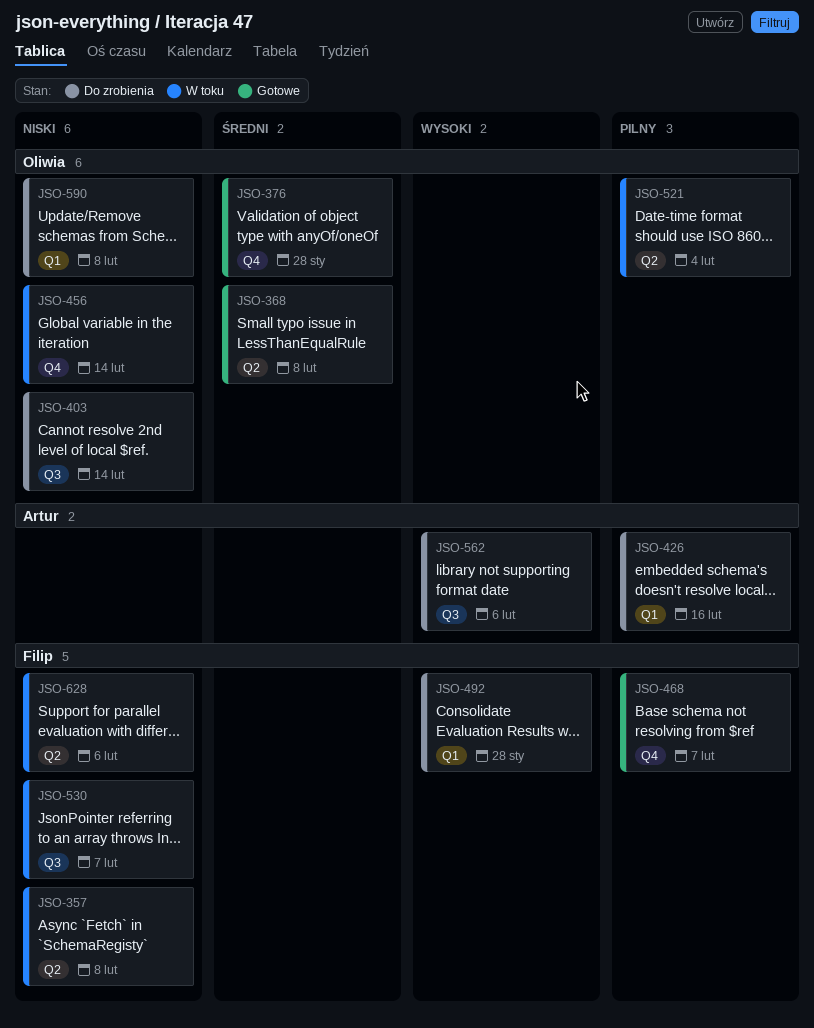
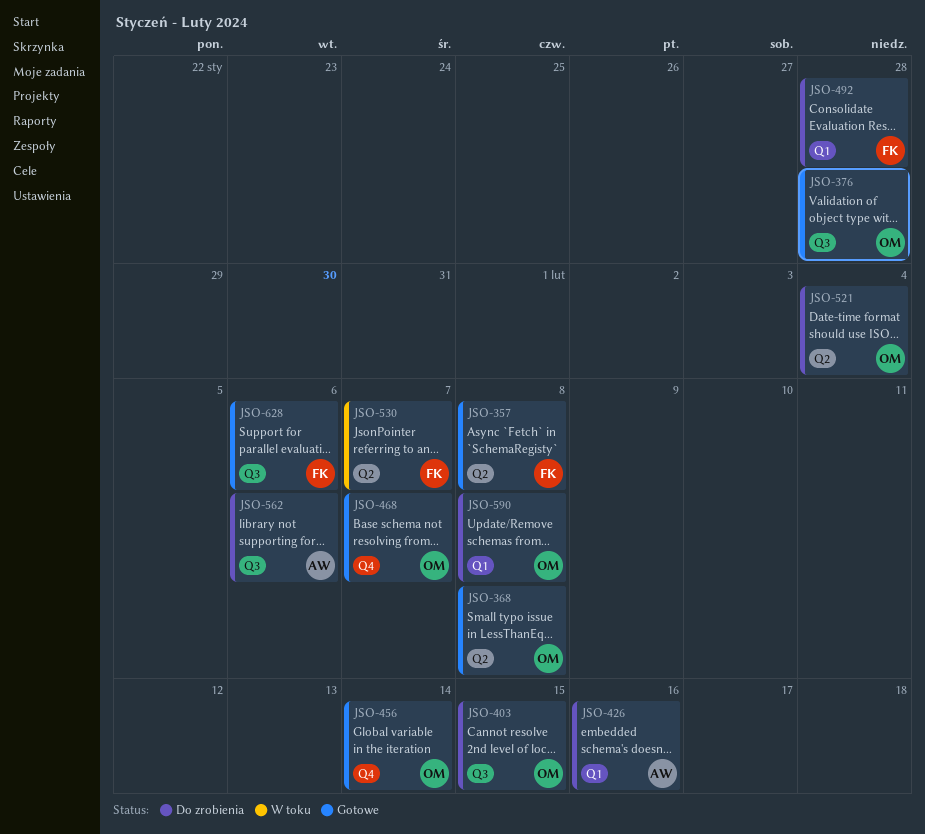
JSO-357, status: W toku -> Gotowe
JSO-376, label: Q4 -> Q3
JSO-403, due: Feb 14 -> Feb 15
JSO-456, status: W toku -> Gotowe
JSO-468, owner: Filip -> Oliwia
JSO-521, status: W toku -> Do zrobienia
JSO-530, label: Q3 -> Q2
JSO-628, status: W toku -> Gotowe
JSO-628, label: Q2 -> Q3

